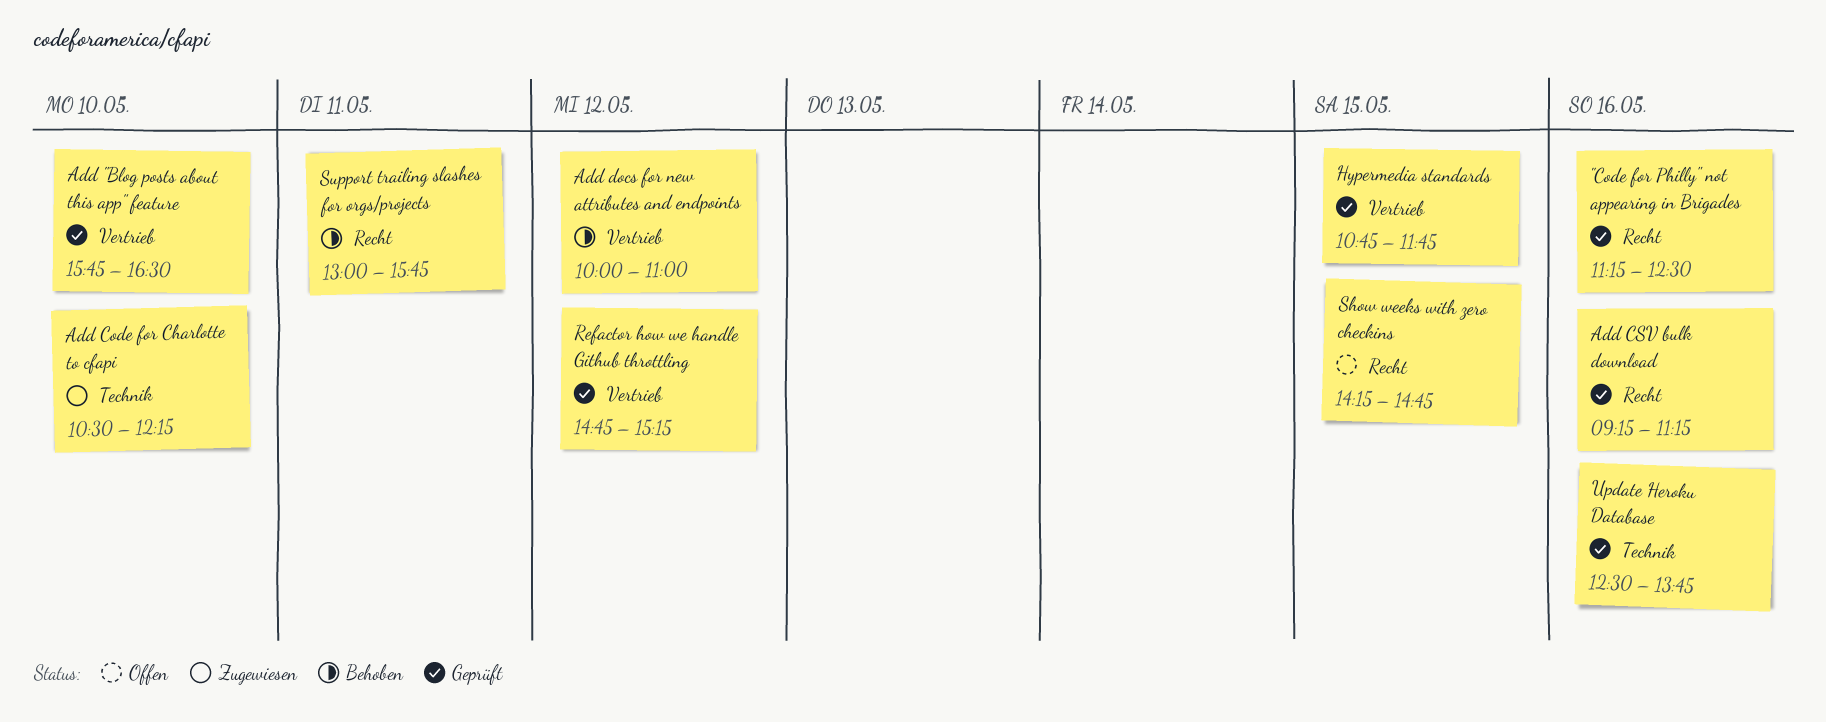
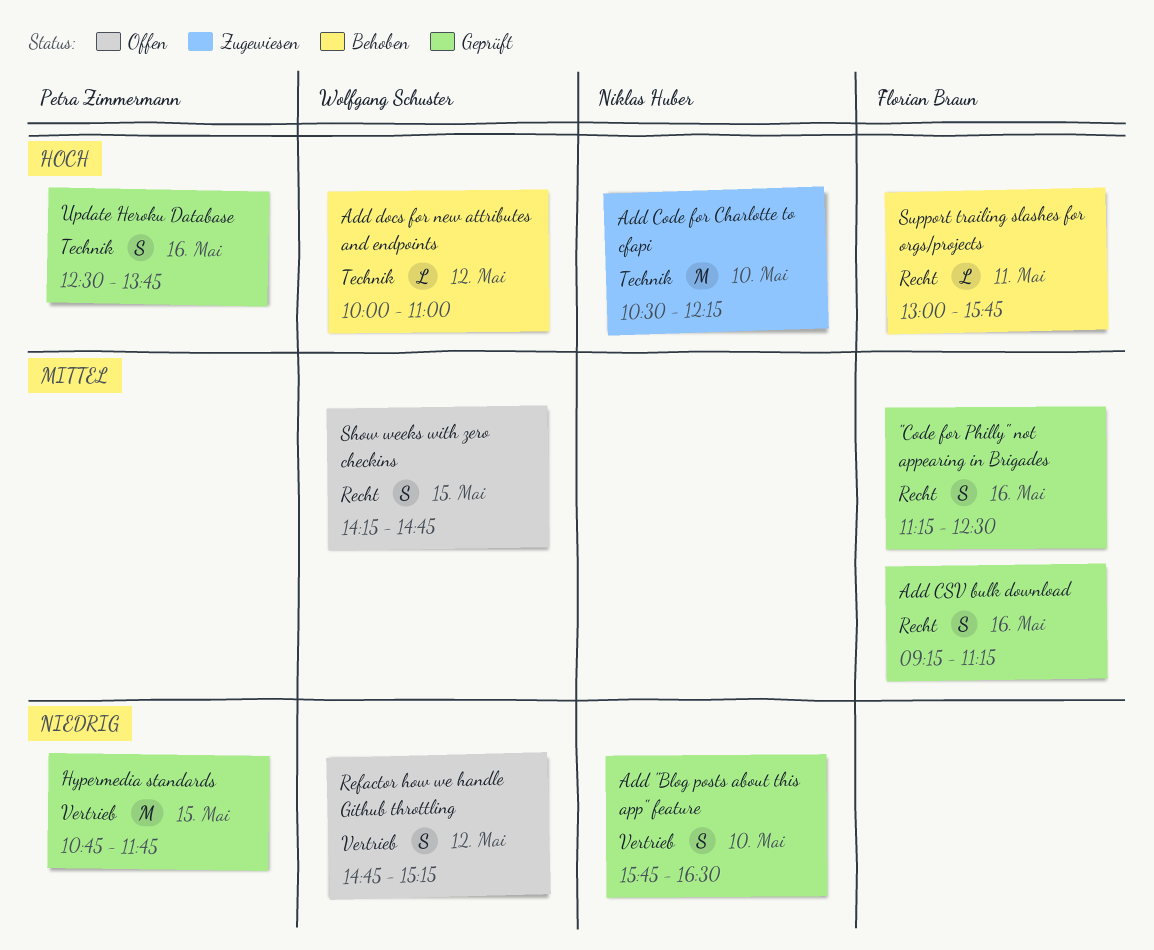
Add docs for new attributes and endpoints, label: Vertrieb -> Technik
Refactor how we handle Github throttling, status: Geprüft -> Offen

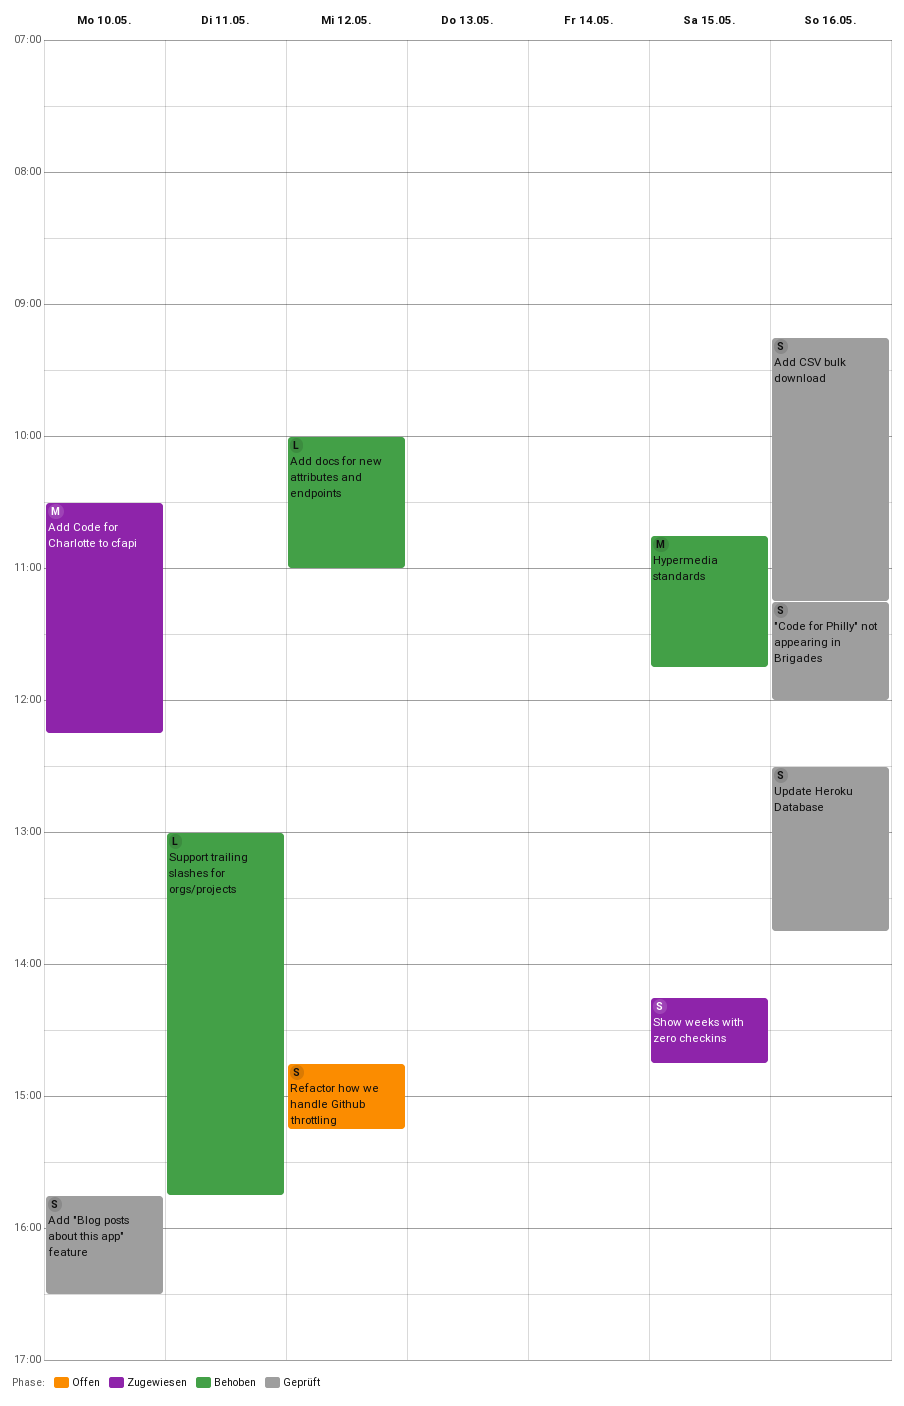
"Code for Philly" not appearing in Brigades, ends: 12:30 -> 12:00
Hypermedia standards, status: Geprüft -> Behoben
Show weeks with zero checkins, status: Offen -> Zugewiesen

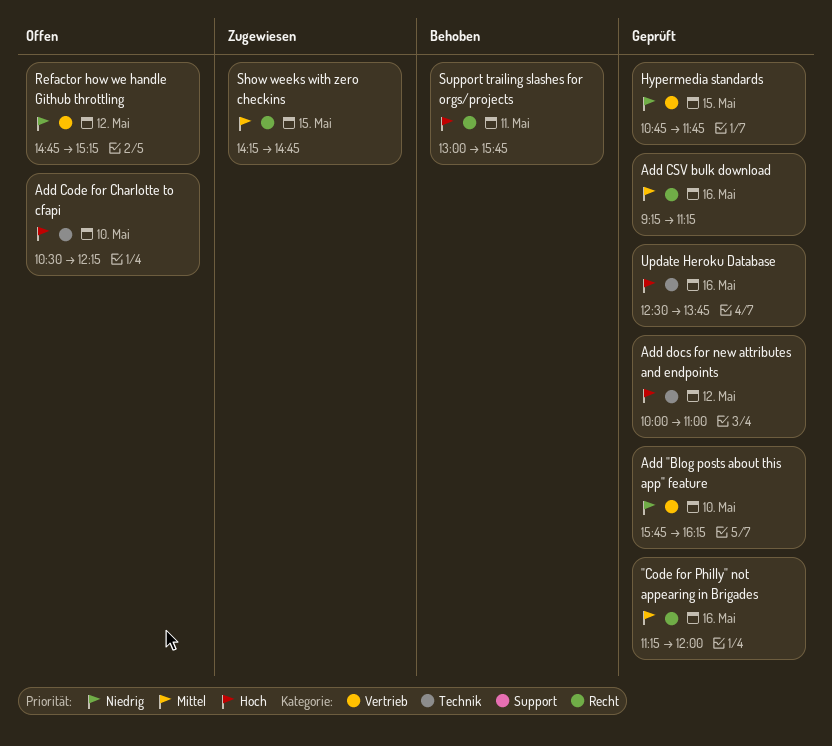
Add "Blog posts about this app" feature, ends: 16:30 -> 16:15
Add Code for Charlotte to cfapi, status: Zugewiesen -> Offen
Add docs for new attributes and endpoints, status: Behoben -> Geprüft
Hypermedia standards, status: Behoben -> Geprüft

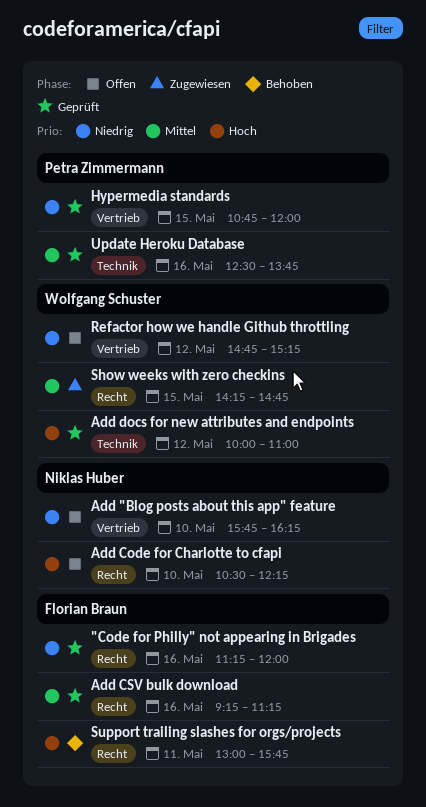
"Code for Philly" not appearing in Brigades, priority: Mittel -> Niedrig
Add "Blog posts about this app" feature, status: Geprüft -> Offen
Add Code for Charlotte to cfapi, label: Technik -> Recht
Hypermedia standards, ends: 11:45 -> 12:00
Update Heroku Database, priority: Hoch -> Mittel

